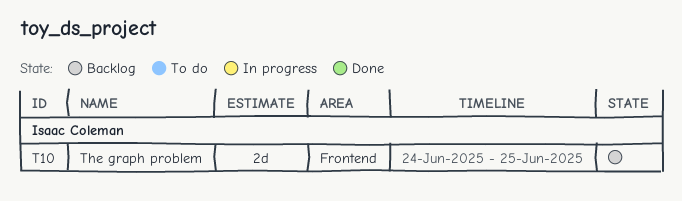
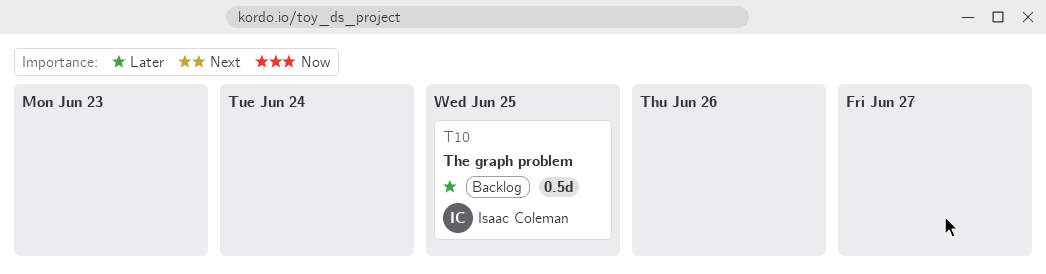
T10, estimate: 2d -> 0.5d

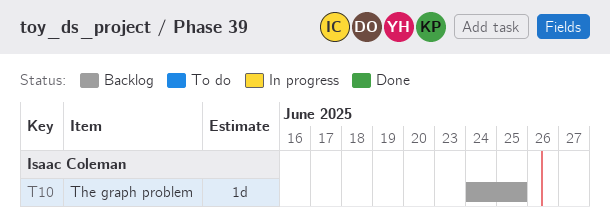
T10, estimate: 0.5d -> 1d

